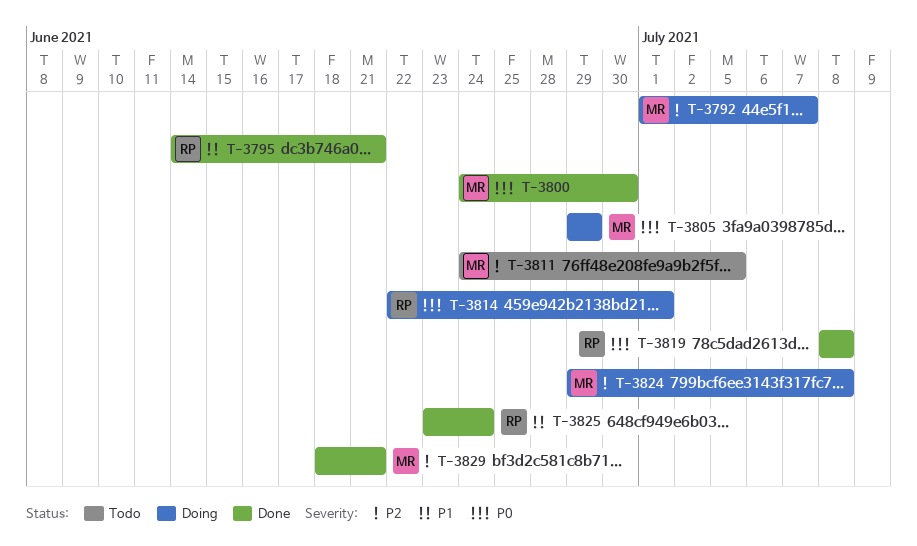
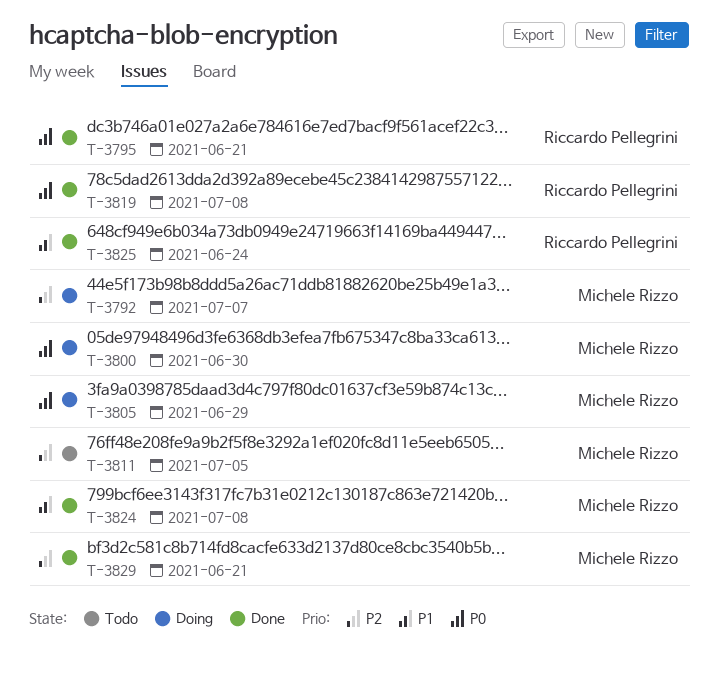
T-3795, priority: P1 -> P0
T-3800, status: Done -> Doing
T-3814: present -> none
T-3824, status: Doing -> Done
T-3824, priority: P2 -> P1

